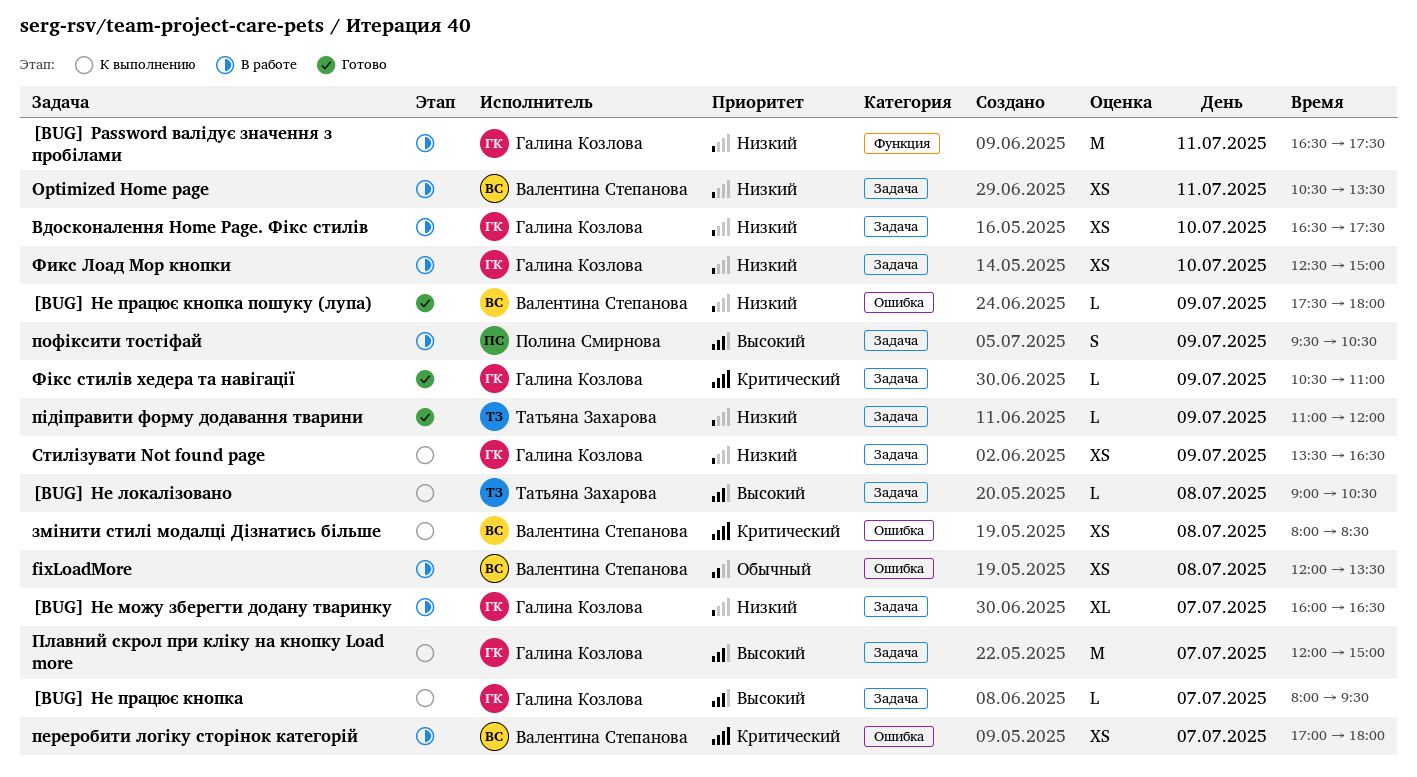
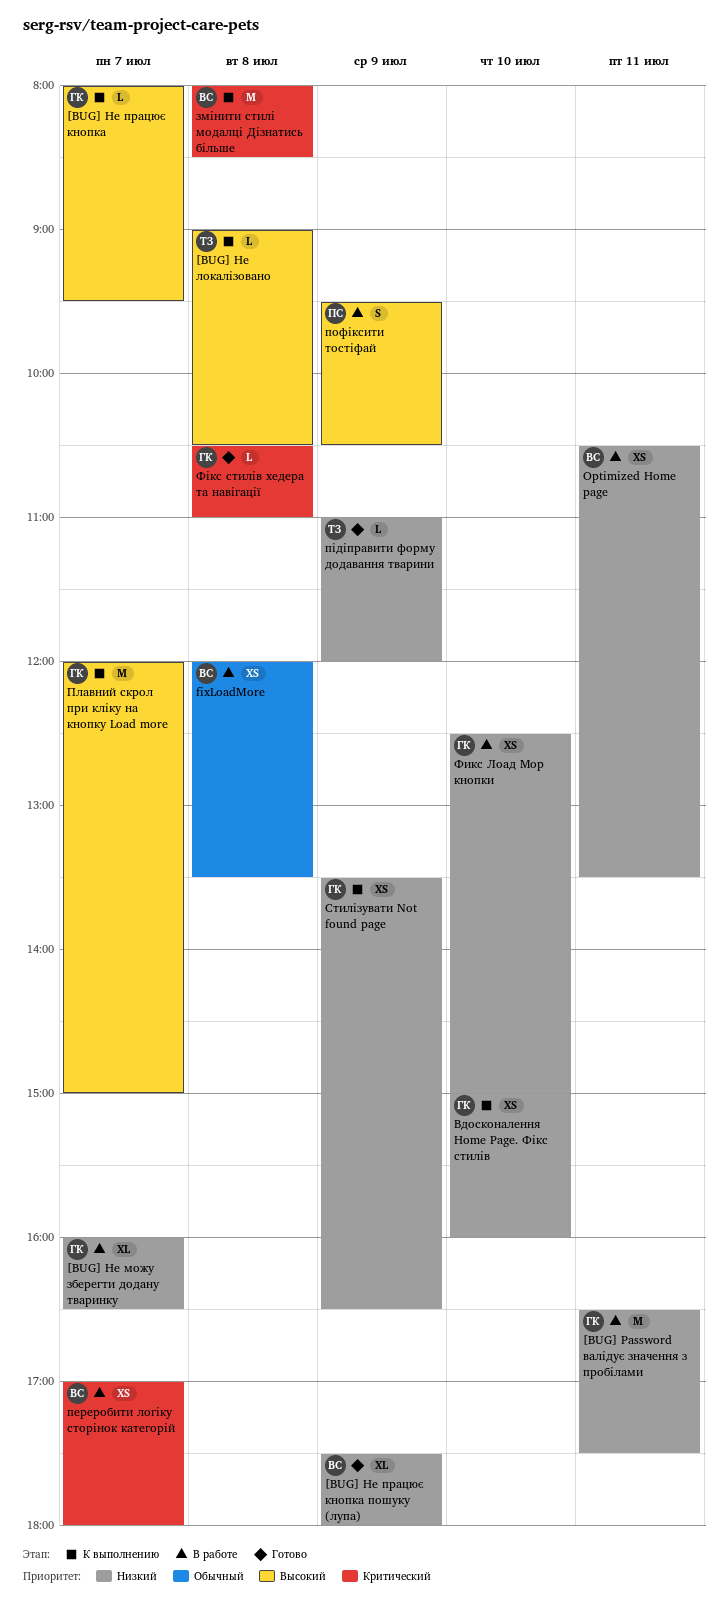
[BUG] Не працює кнопка пошуку (лупа), estimate: L -> XL
Вдосконалення Home Page. Фікс стилів, status: В работе -> К выполнению
Вдосконалення Home Page. Фікс стилів, begins: 16:30 -> 15:00
Вдосконалення Home Page. Фікс стилів, ends: 17:30 -> 16:00
змінити стилі модалці Дізнатись більше, estimate: XS -> M
Фікс стилів хедера та навігації, day: Jul 9 -> Jul 8

